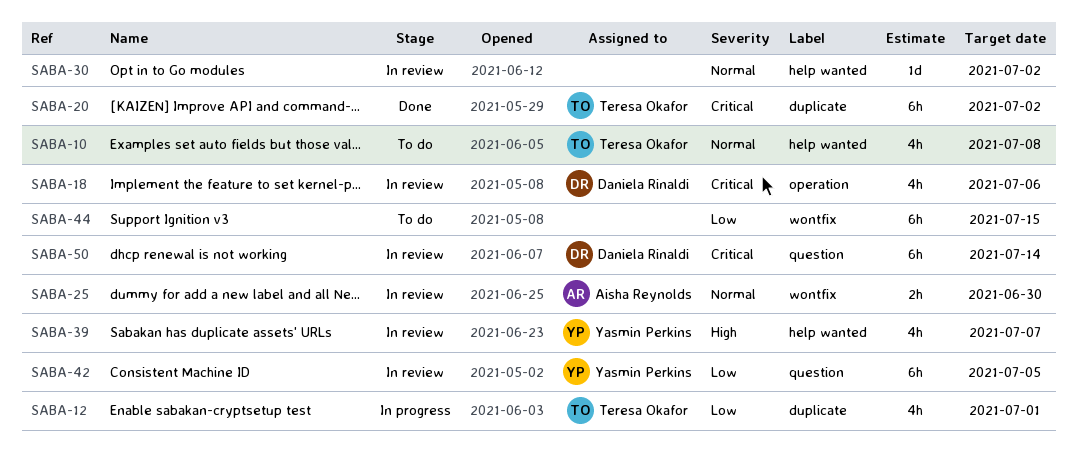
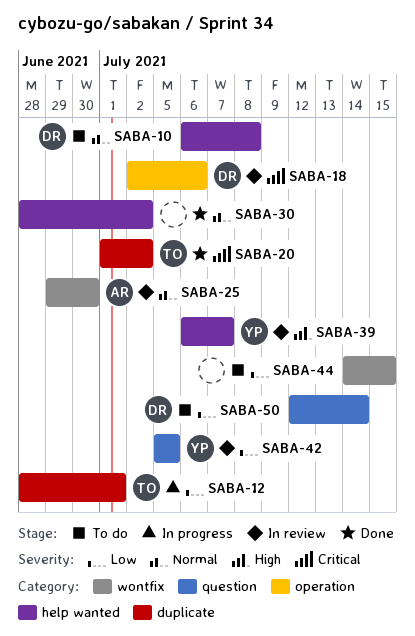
SABA-10, owner: Teresa Okafor -> Daniela Rinaldi
SABA-30, status: In review -> Done
SABA-50, status: In review -> To do
SABA-50, priority: Critical -> Low

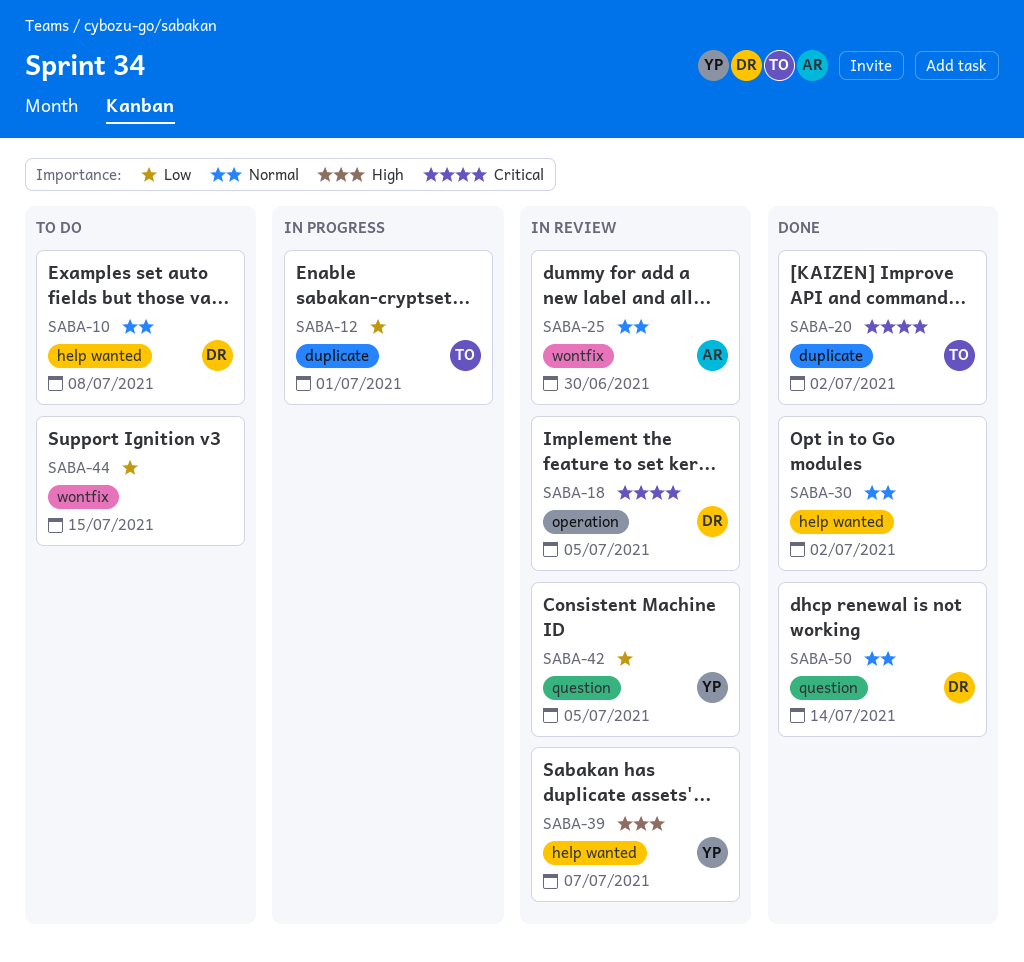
SABA-18, due: Jul 6 -> Jul 5
SABA-50, status: To do -> Done
SABA-50, priority: Low -> Normal

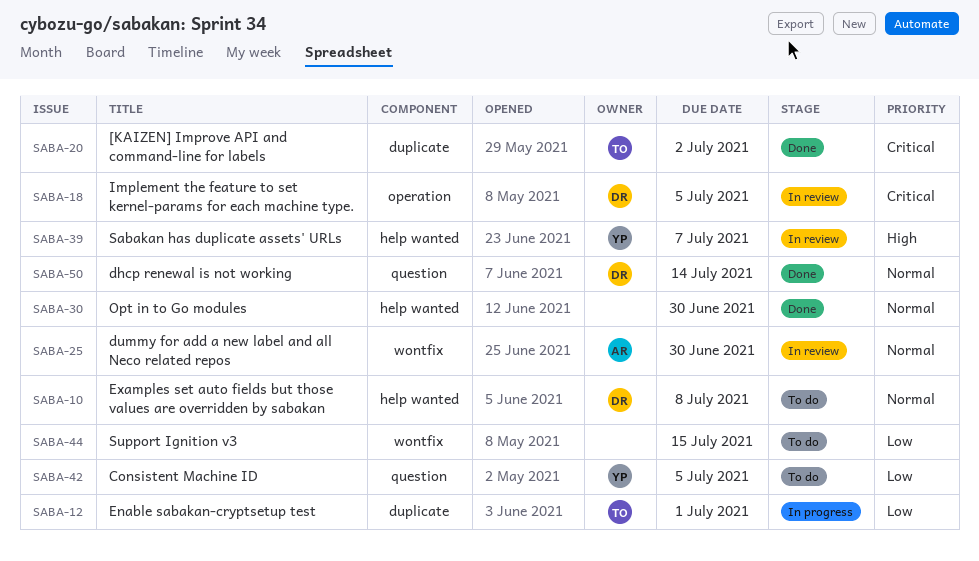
SABA-30, due: Jul 2 -> Jun 30
SABA-42, status: In review -> To do

